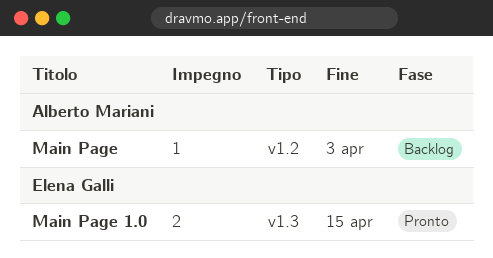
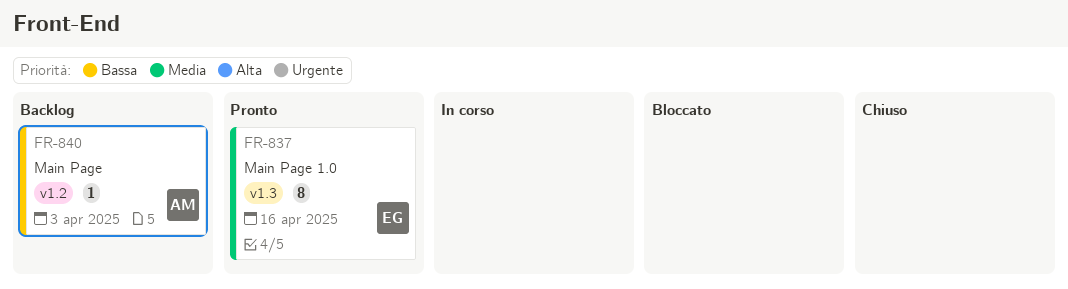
Main Page 1.0, estimate: 2 -> 8
Main Page 1.0, due: Apr 15 -> Apr 16

